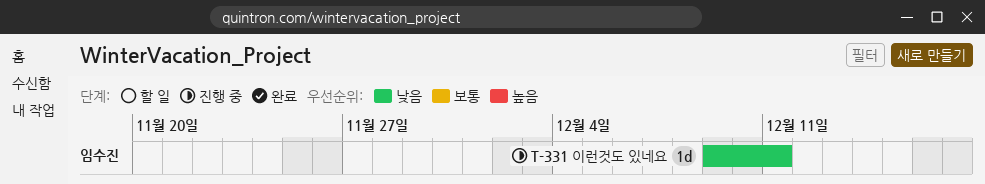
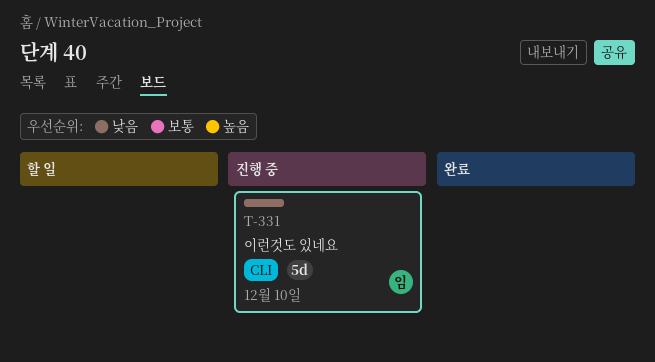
T-331, estimate: 1d -> 5d
T-331, due: Dec 11 -> Dec 10

